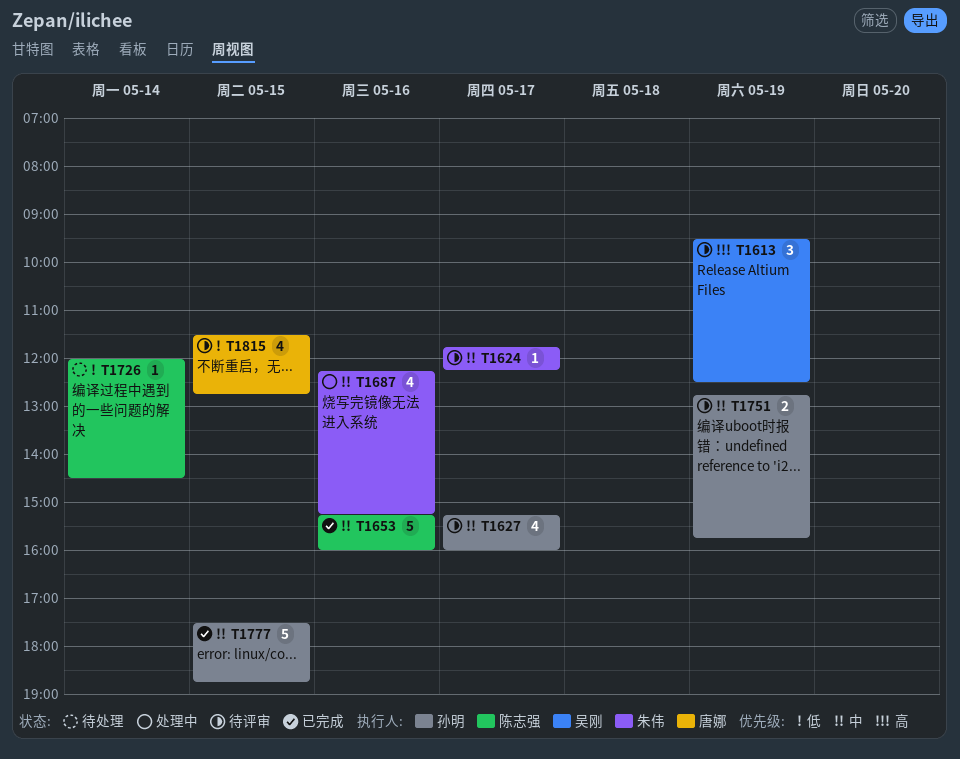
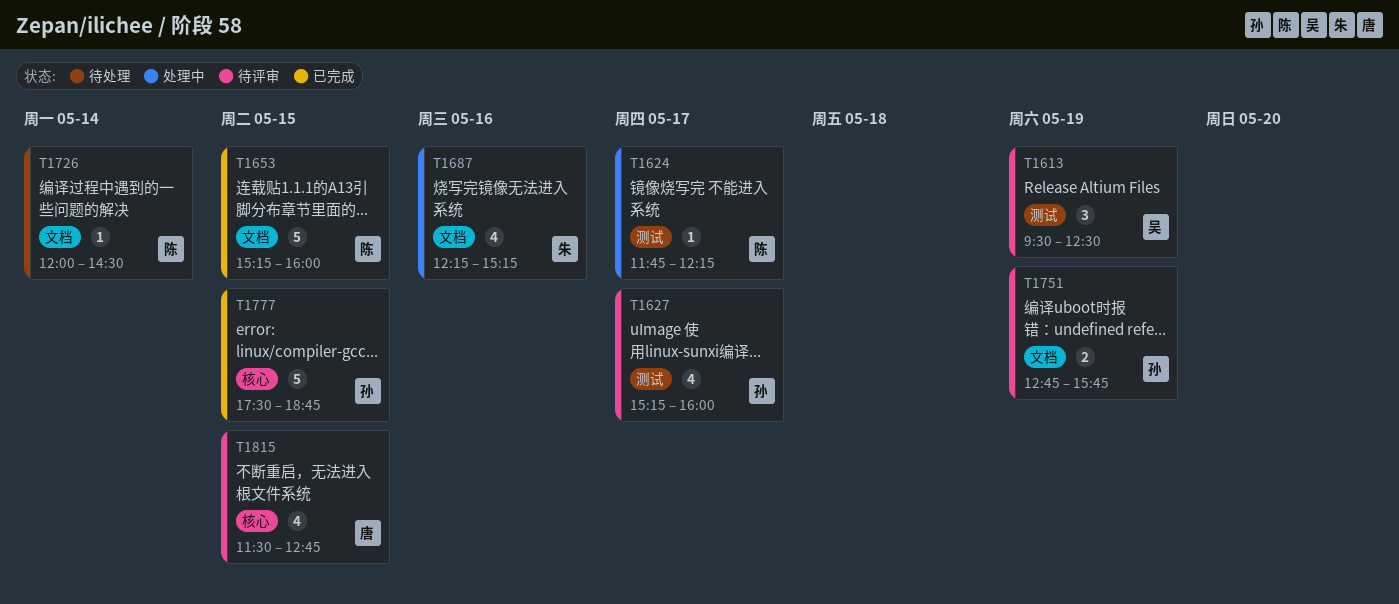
T1624, status: 待评审 -> 处理中
T1624, owner: 朱伟 -> 陈志强
T1653, day: May 16 -> May 15

